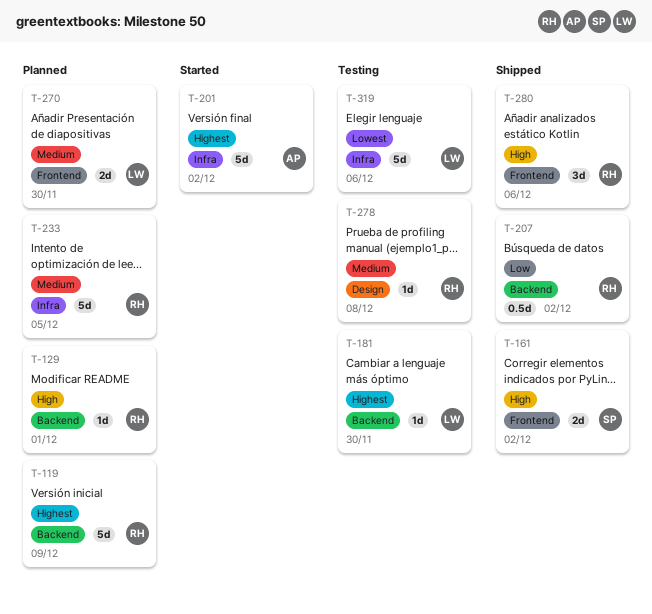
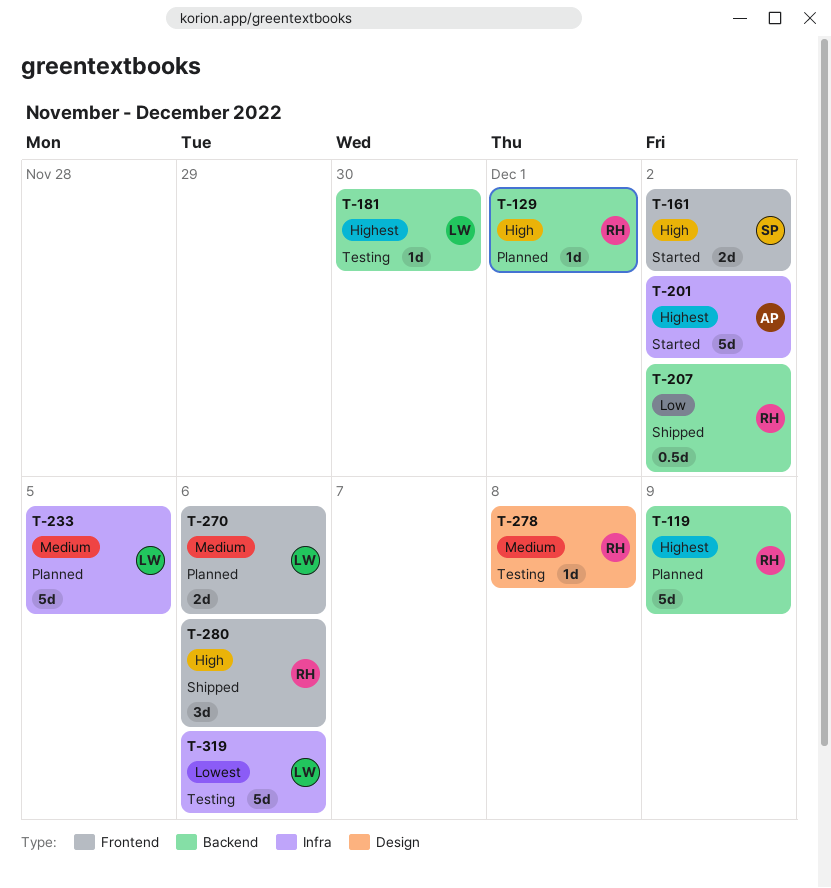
T-161, status: Shipped -> Started
T-233, owner: RH -> LW
T-270, due: Nov 30 -> Dec 6

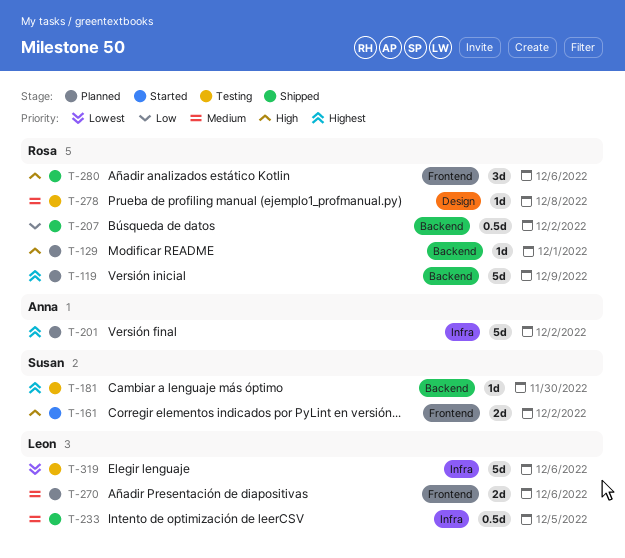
T-181, owner: Leon -> Susan
T-201, status: Started -> Planned
T-233, status: Planned -> Shipped
T-233, estimate: 5d -> 0.5d

